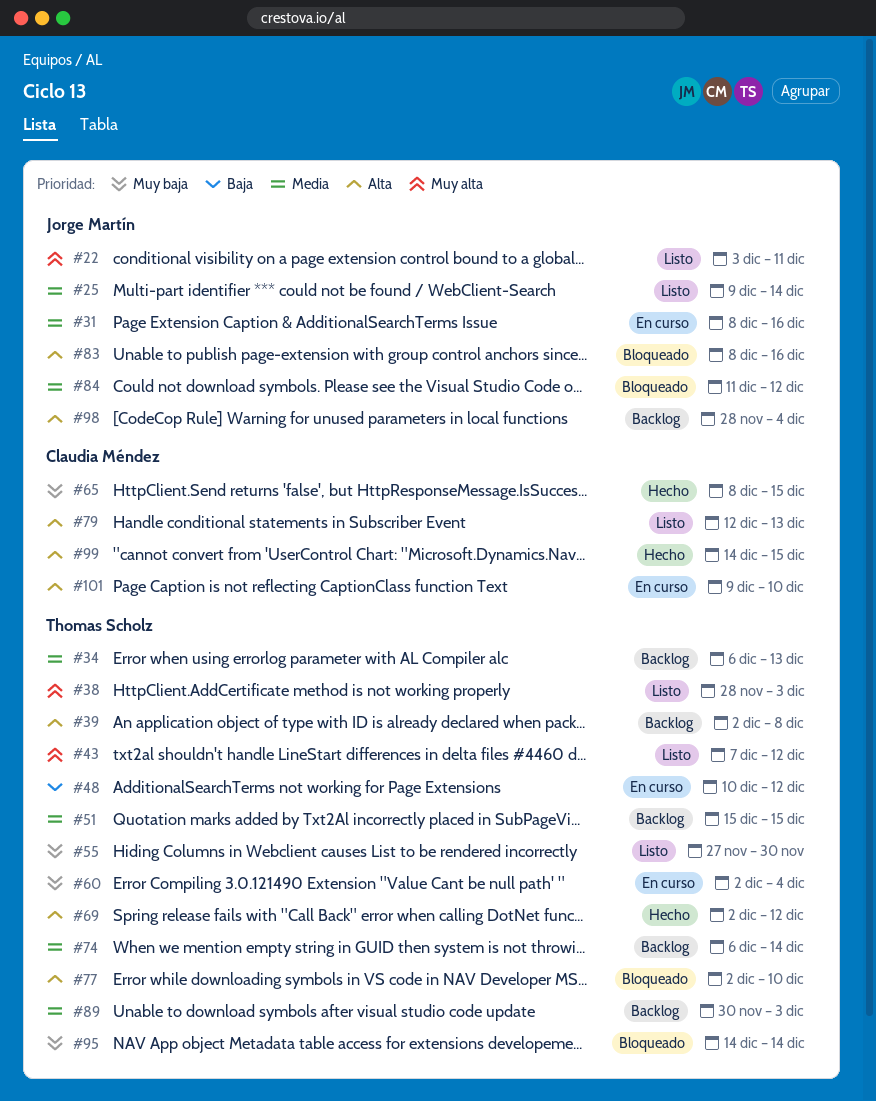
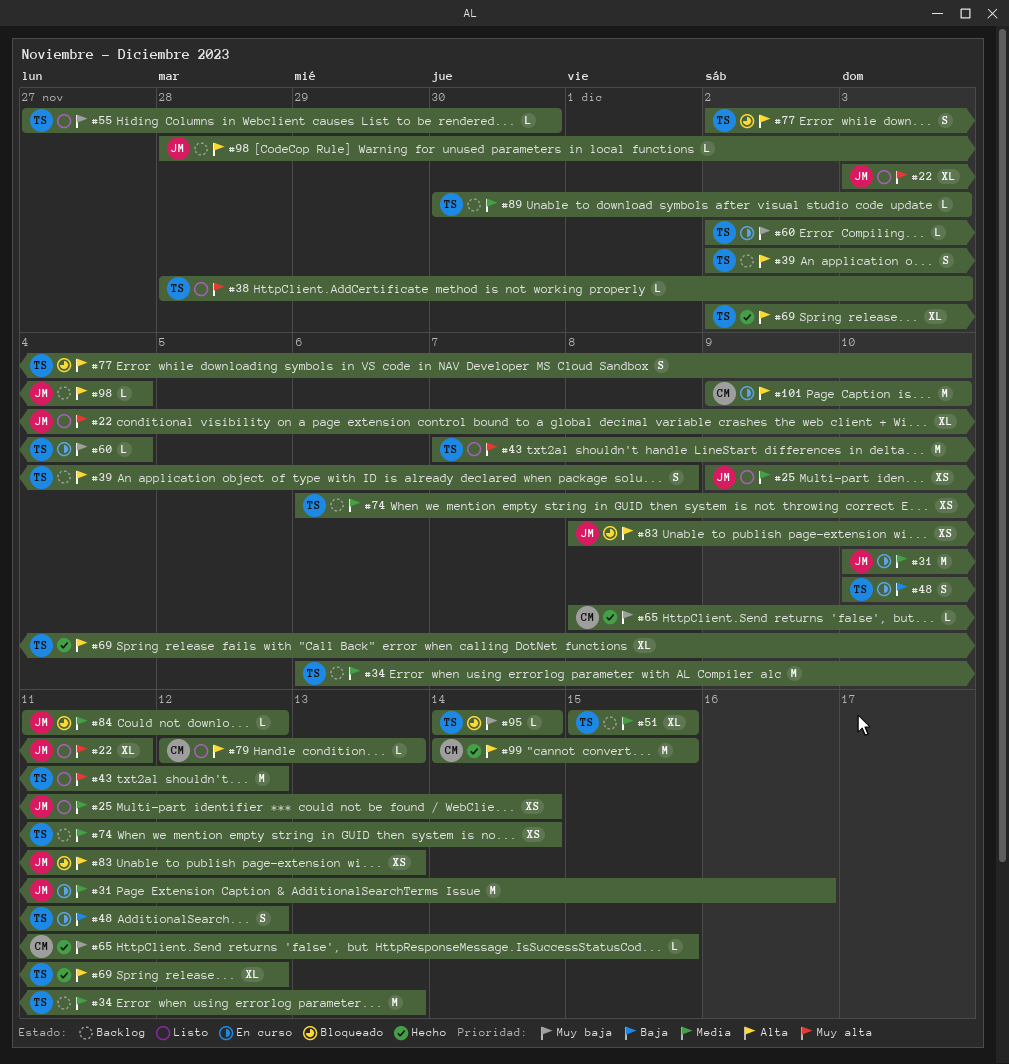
#31, start: Dec 8 -> Dec 10
#83, due: Dec 16 -> Dec 13

